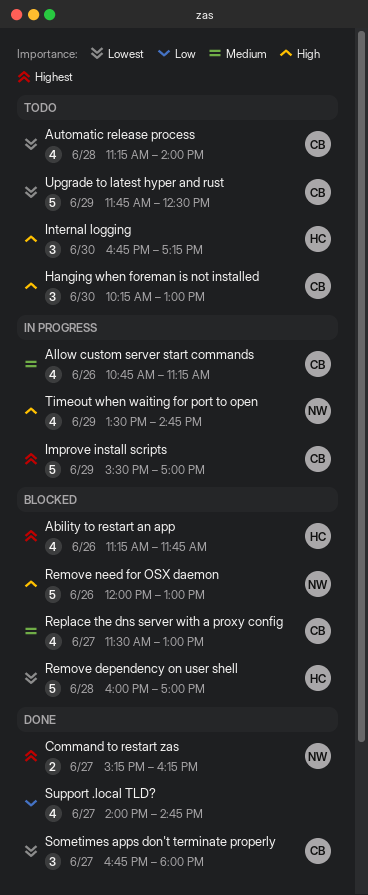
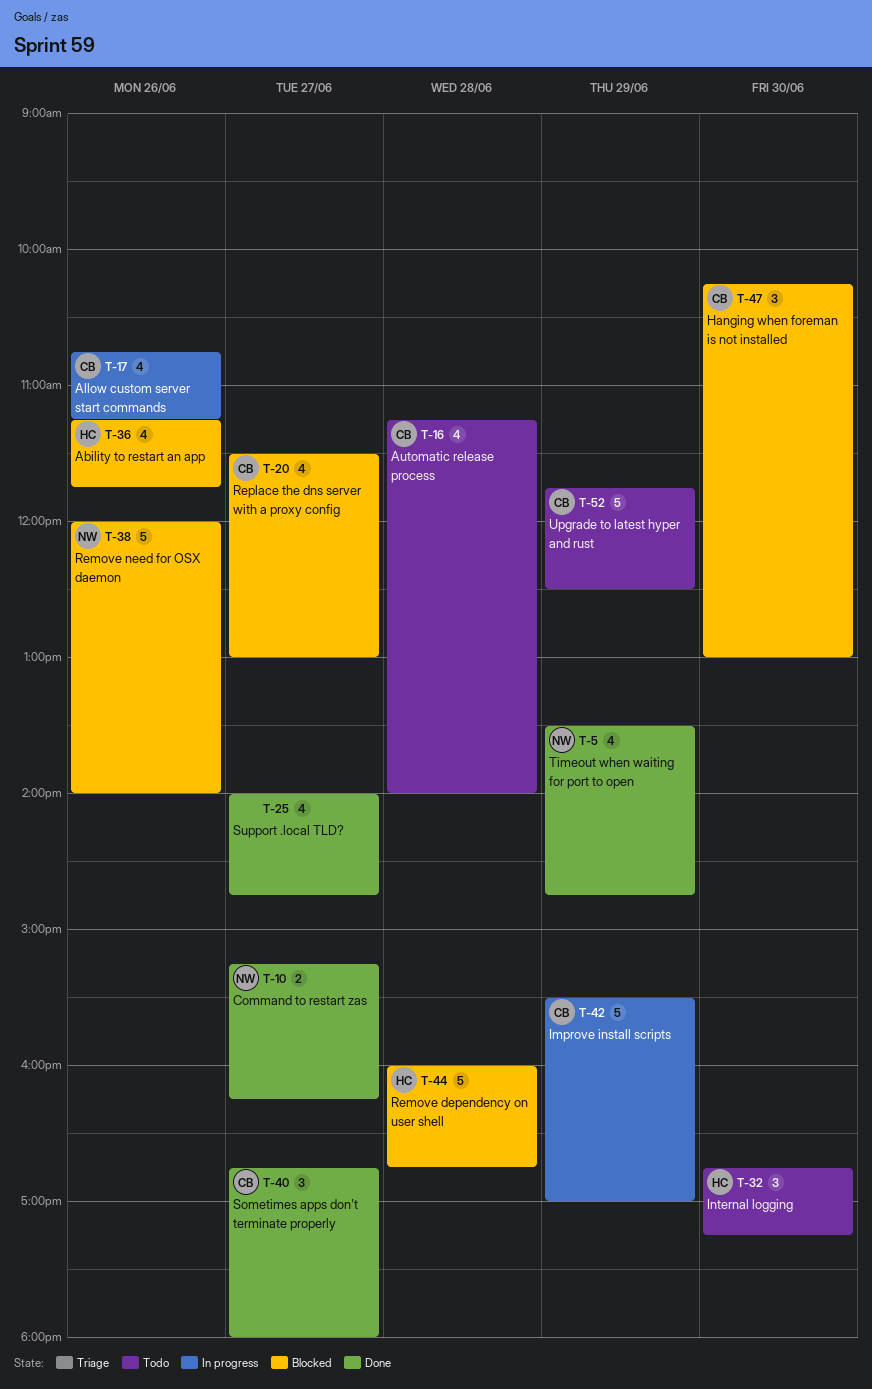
Hanging when foreman is not installed, status: Todo -> Blocked
Remove dependency on user shell, ends: 17:00 -> 16:45
Remove need for OSX daemon, ends: 13:00 -> 14:00
Timeout when waiting for port to open, status: In progress -> Done

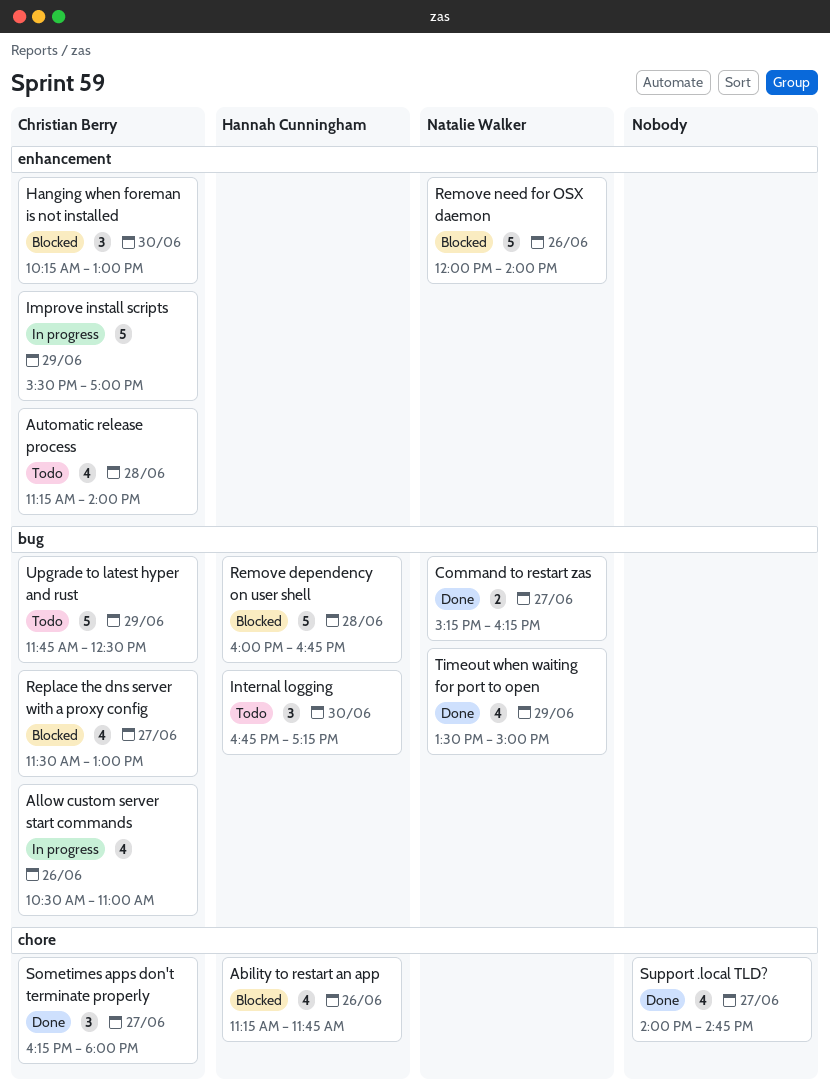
Allow custom server start commands, begins: 10:45 -> 10:30
Allow custom server start commands, ends: 11:15 -> 11:00
Sometimes apps don't terminate properly, begins: 16:45 -> 16:15
Timeout when waiting for port to open, ends: 14:45 -> 15:00

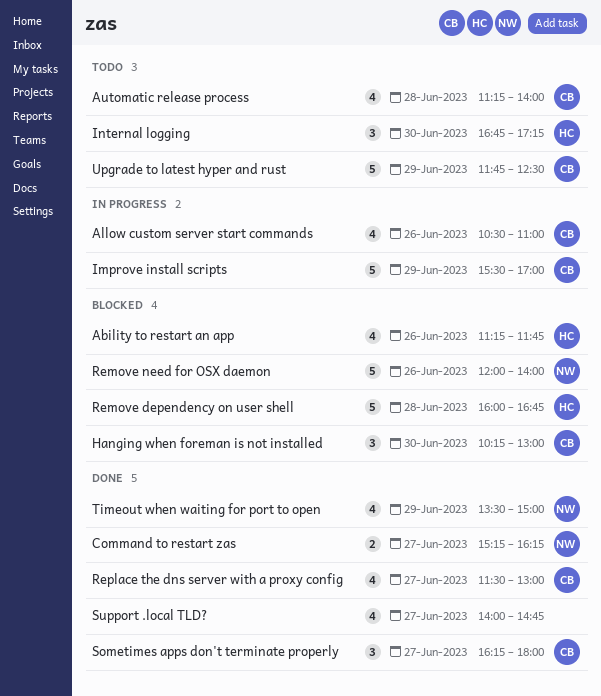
Replace the dns server with a proxy config, status: Blocked -> Done

